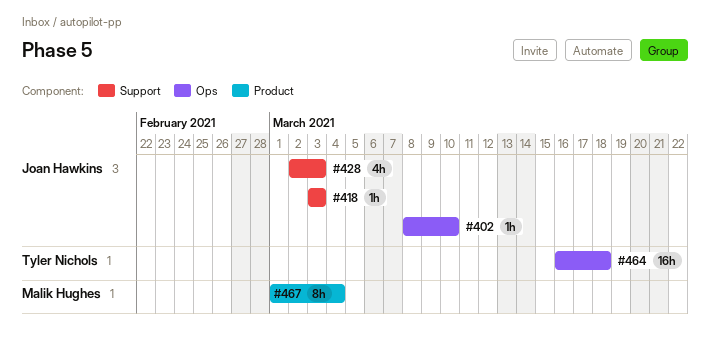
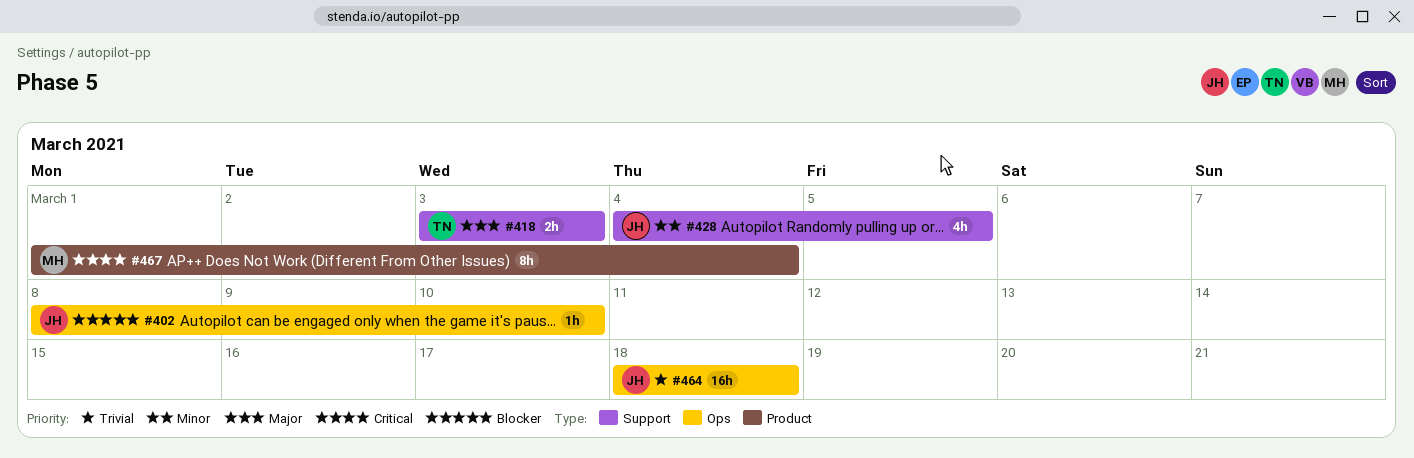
#418, owner: Joan Hawkins -> Tyler Nichols
#418, estimate: 1h -> 2h
#428, start: Mar 2 -> Mar 4
#428, due: Mar 3 -> Mar 5
#464, owner: Tyler Nichols -> Joan Hawkins
#464, start: Mar 16 -> Mar 18

